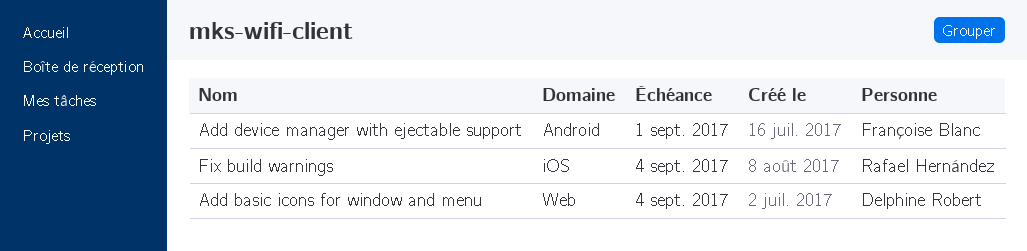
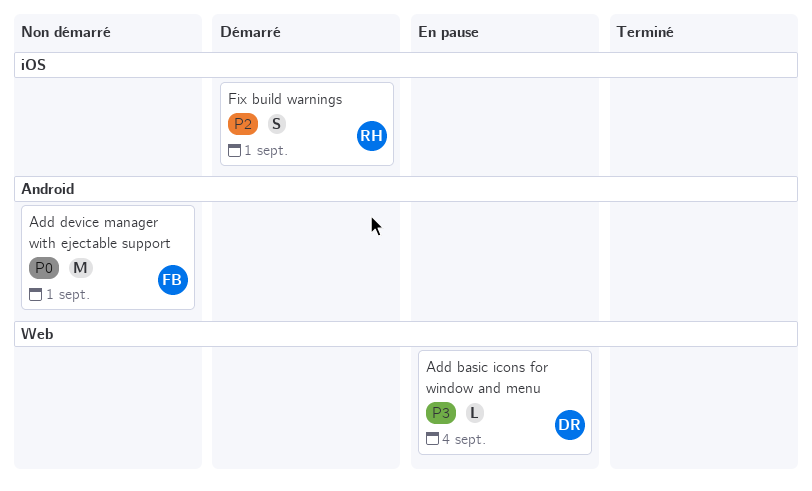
Fix build warnings, due: Sep 4 -> Sep 1

